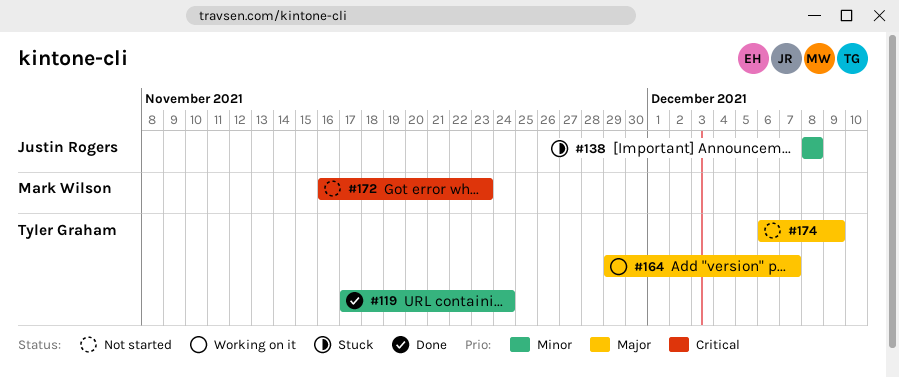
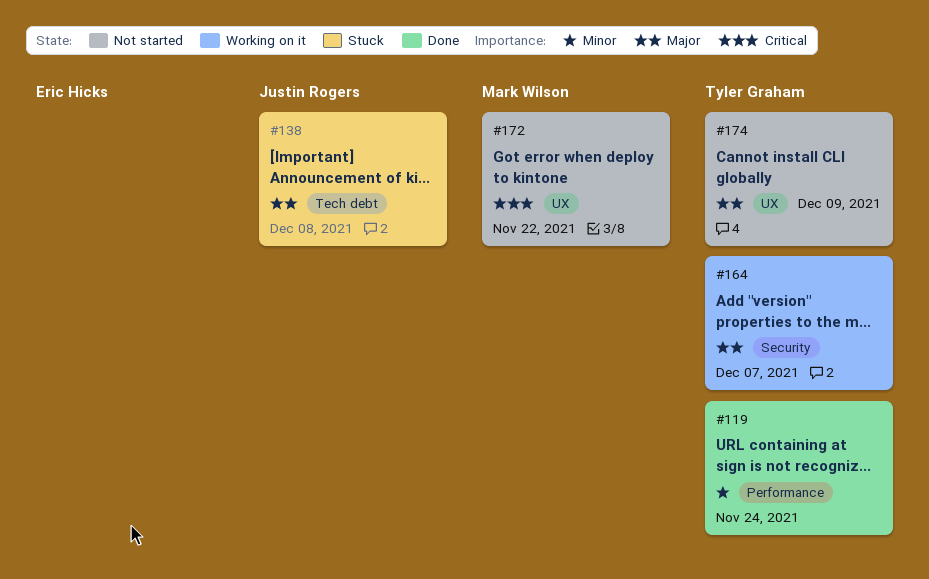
#138, priority: Minor -> Major
#172, due: Nov 23 -> Nov 22

